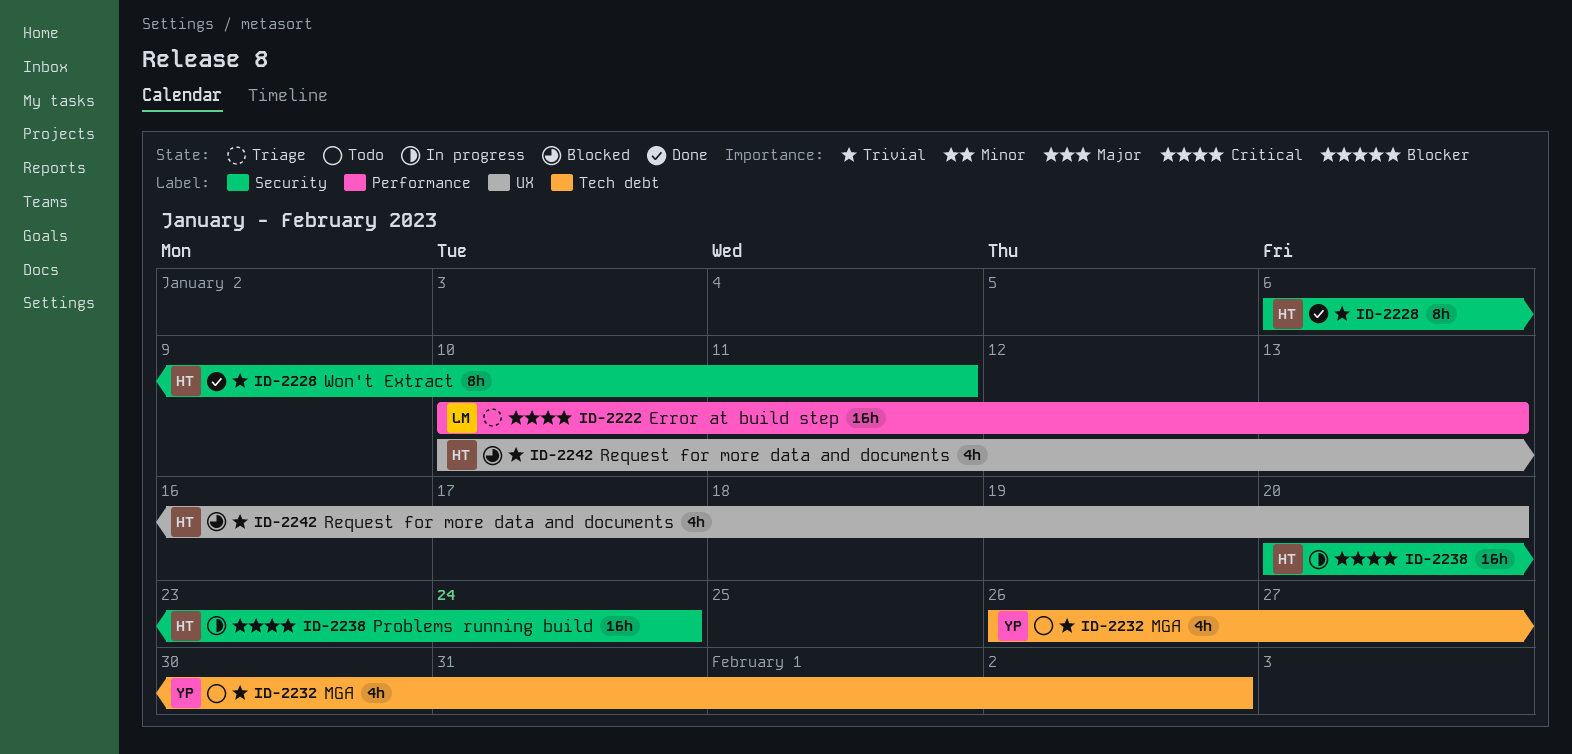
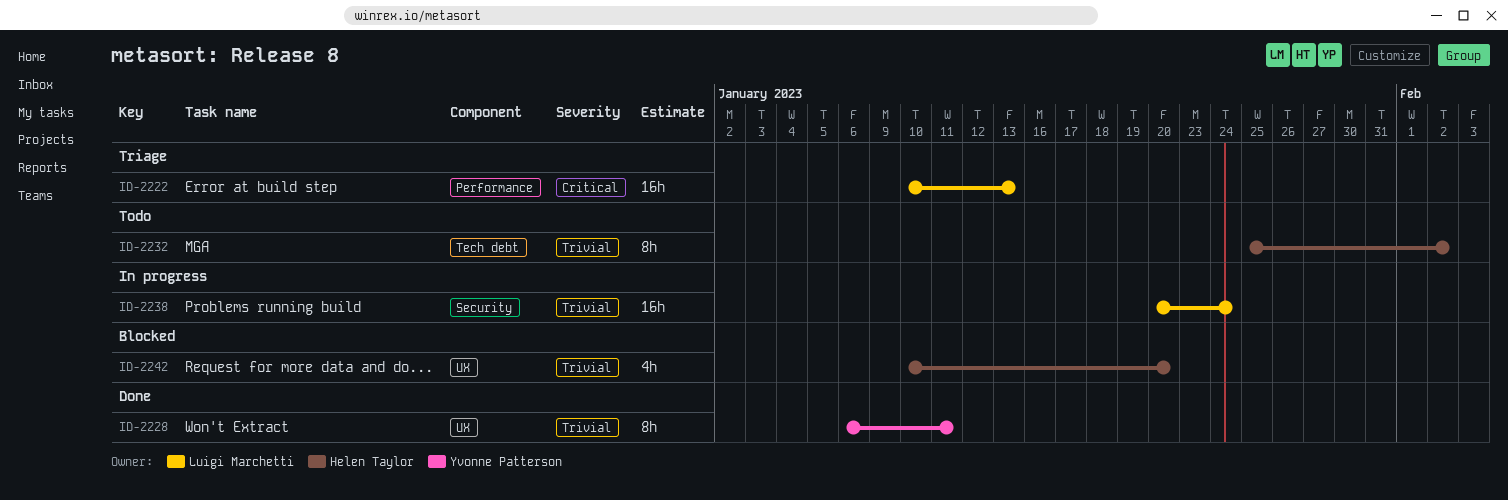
ID-2228, owner: Helen Taylor -> Yvonne Patterson
ID-2228, label: Security -> UX
ID-2232, owner: Yvonne Patterson -> Helen Taylor
ID-2232, estimate: 4h -> 8h
ID-2232, start: Jan 26 -> Jan 25
ID-2238, owner: Helen Taylor -> Luigi Marchetti
ID-2238, priority: Critical -> Trivial

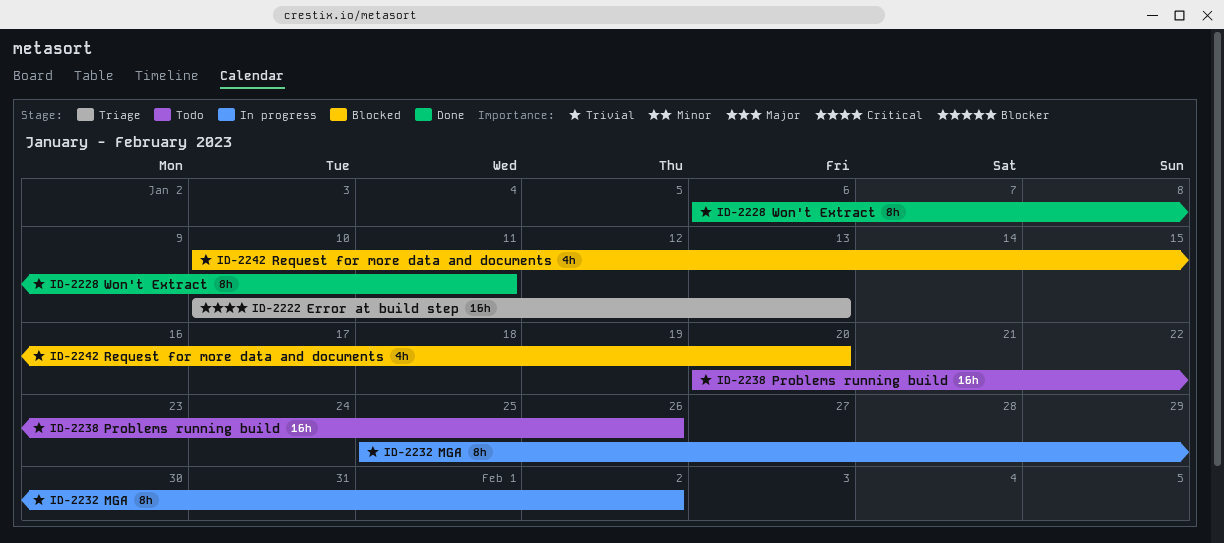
ID-2232, status: Todo -> In progress
ID-2238, status: In progress -> Todo
ID-2238, due: Jan 24 -> Jan 26

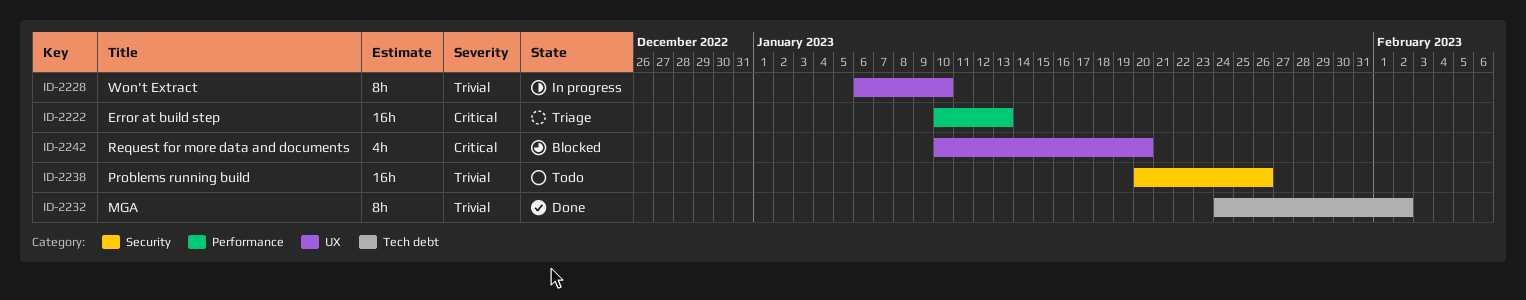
ID-2228, status: Done -> In progress
ID-2228, due: Jan 11 -> Jan 10
ID-2232, status: In progress -> Done
ID-2232, start: Jan 25 -> Jan 24
ID-2242, priority: Trivial -> Critical

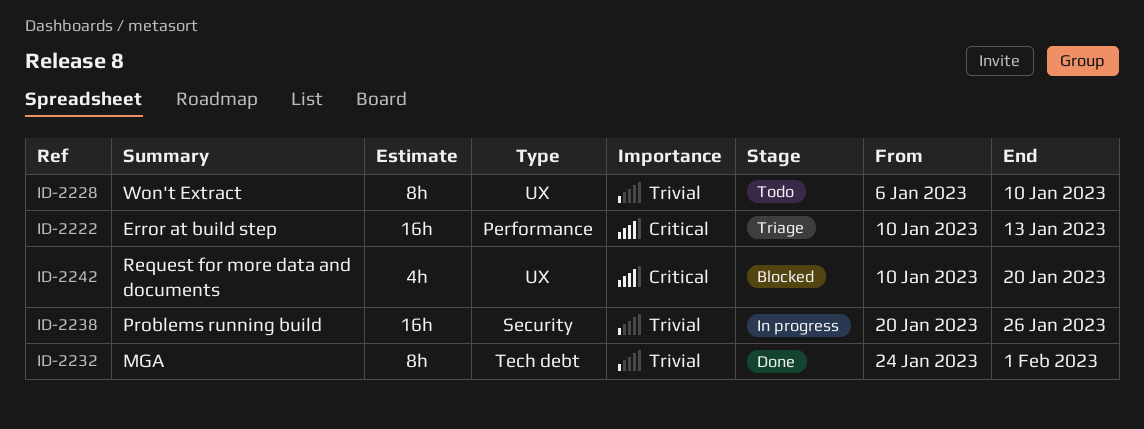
ID-2228, status: In progress -> Todo
ID-2232, due: Feb 2 -> Feb 1
ID-2238, status: Todo -> In progress

